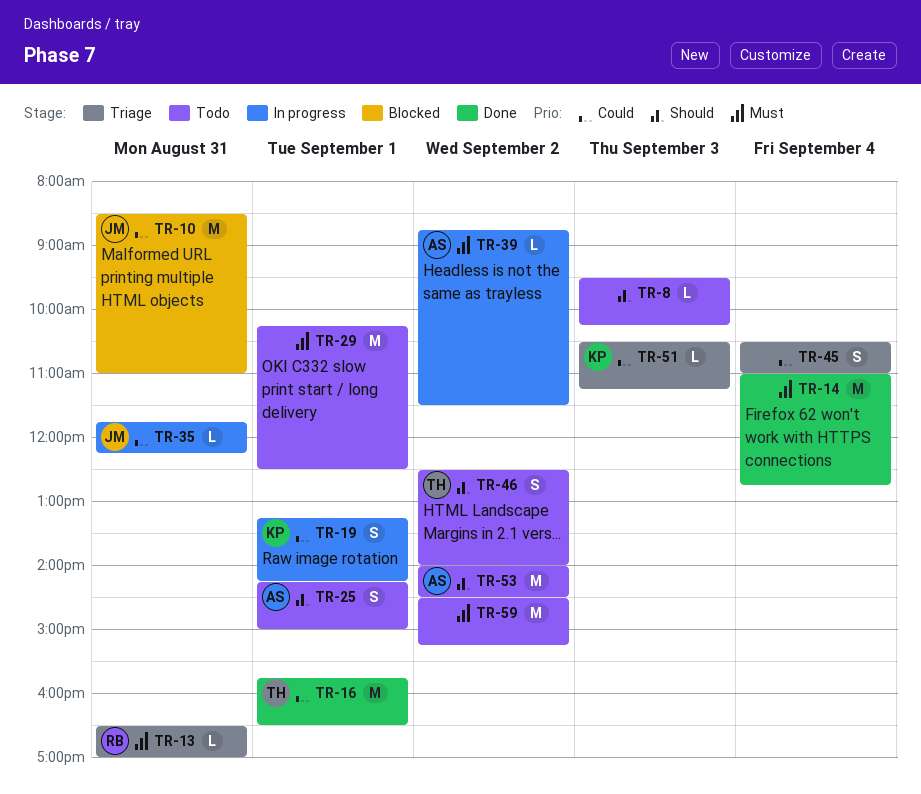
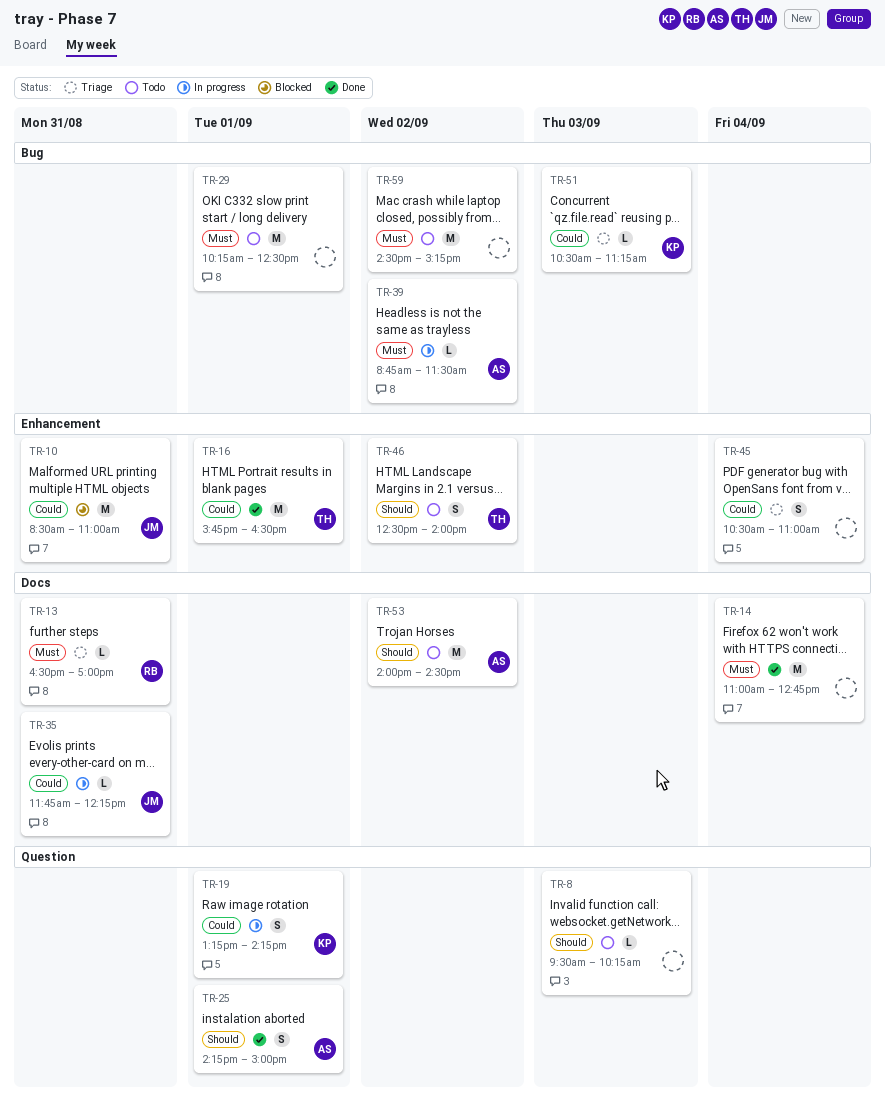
TR-25, status: Todo -> Done

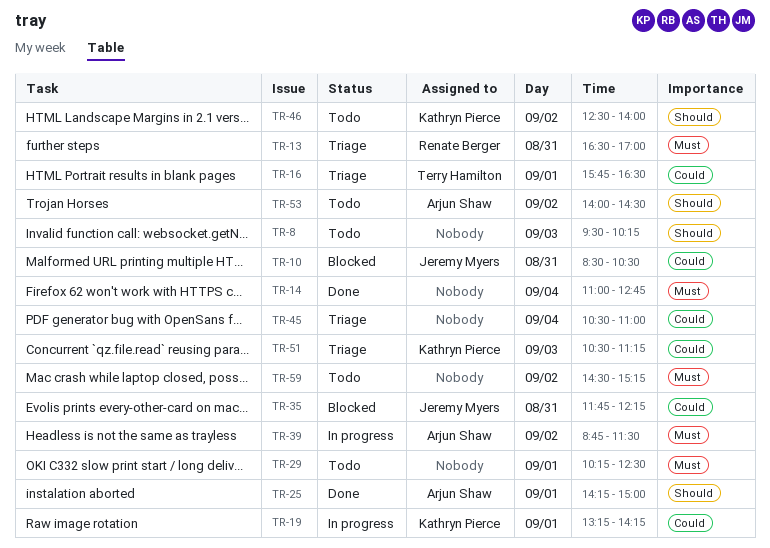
TR-10, ends: 11:00 -> 10:30
TR-16, status: Done -> Triage
TR-35, status: In progress -> Blocked
TR-46, owner: Terry Hamilton -> Kathryn Pierce

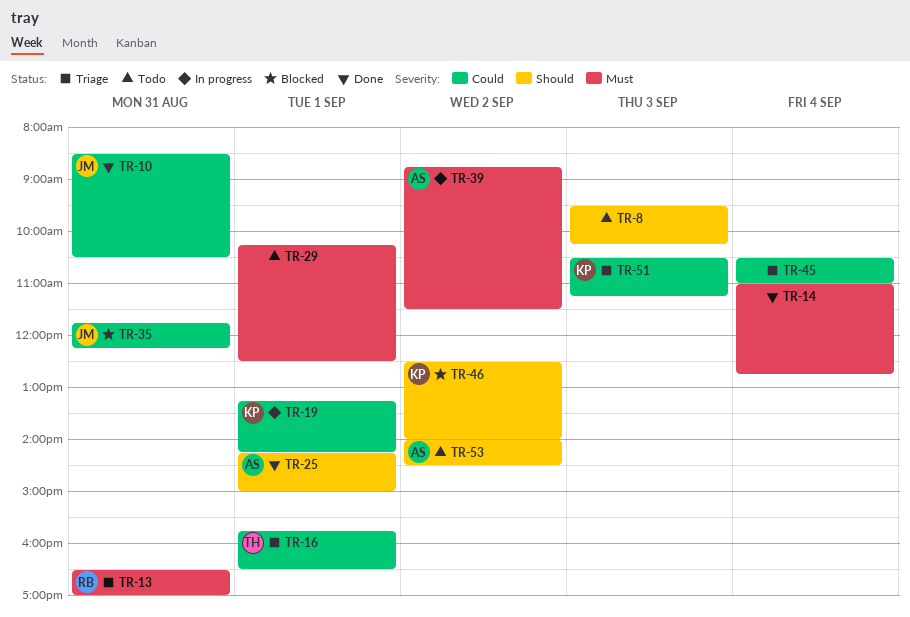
TR-10, status: Blocked -> Done
TR-46, status: Todo -> Blocked
TR-59: present -> none

